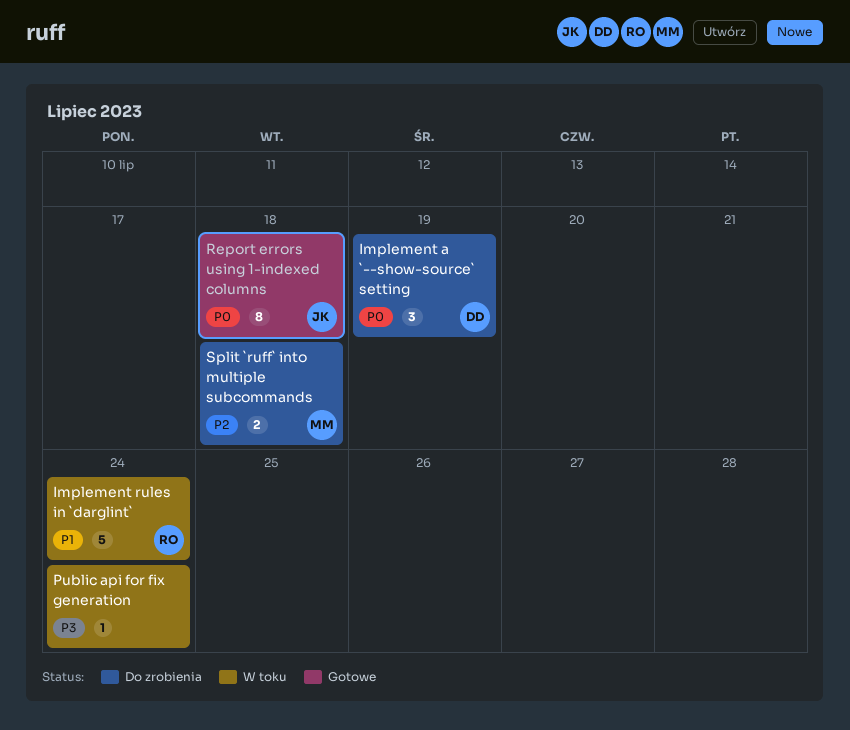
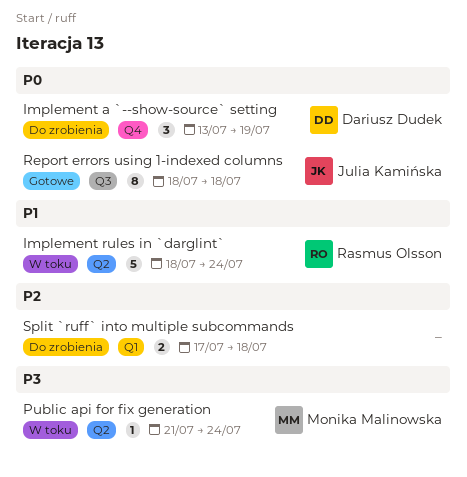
Public api for fix generation, owner: none -> Monika Malinowska
Split `ruff` into multiple subcommands, owner: Monika Malinowska -> none

